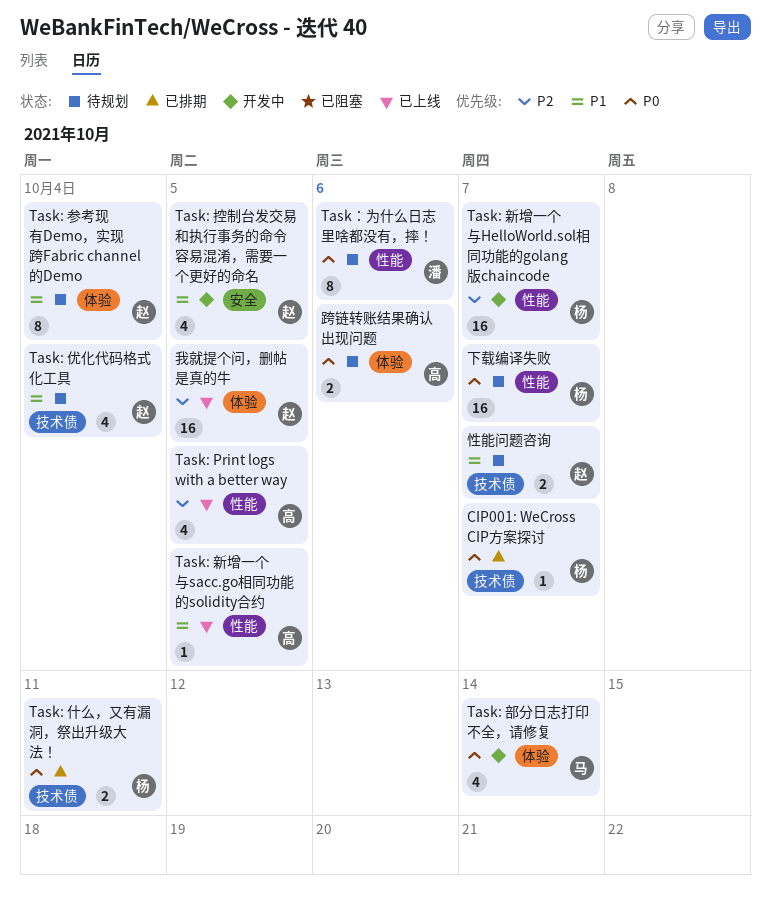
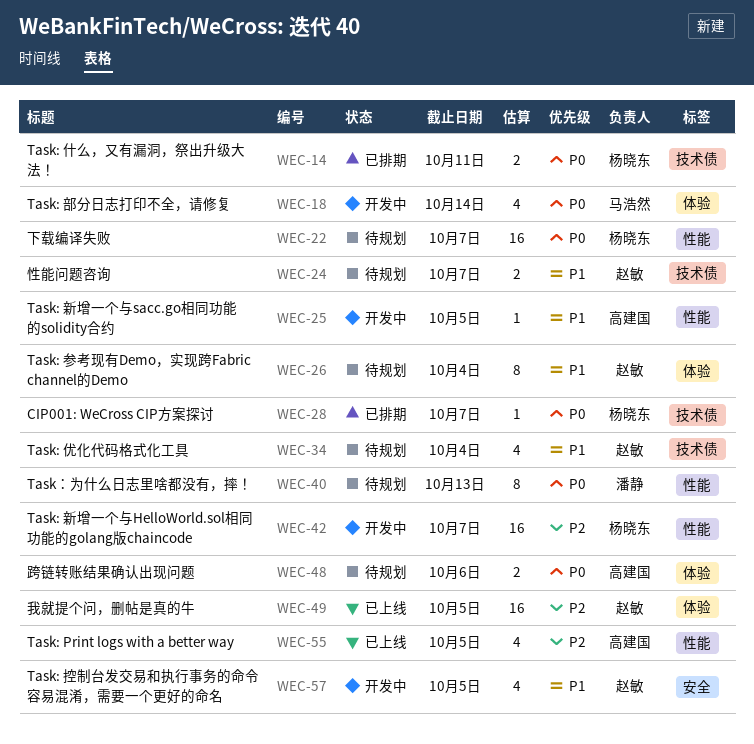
Task: 新增一个与sacc.go相同功能的solidity合约, status: 已上线 -> 开发中
Task：为什么日志里啥都没有，摔！, due: Oct 6 -> Oct 13

